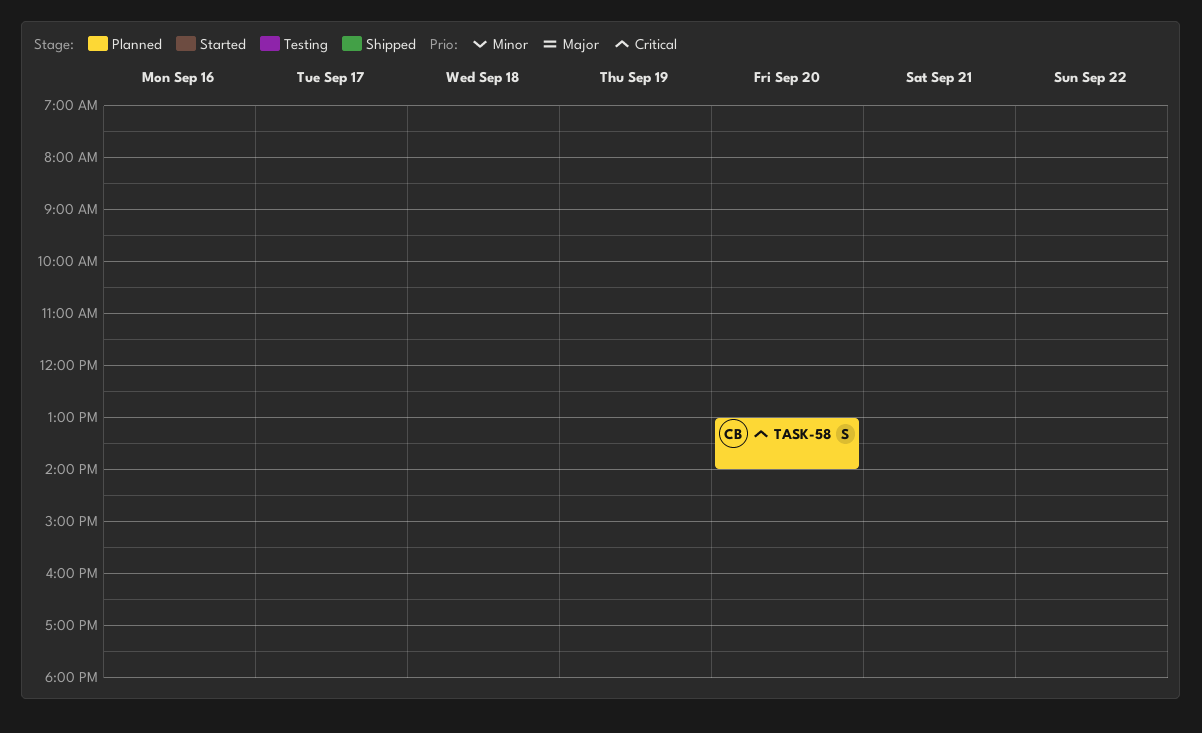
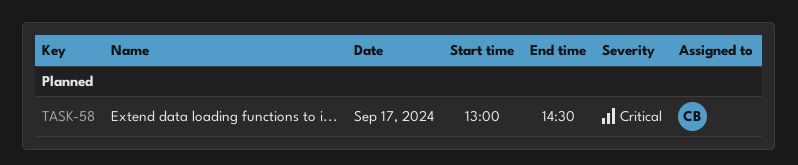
TASK-58, day: Sep 20 -> Sep 17
TASK-58, ends: 14:00 -> 14:30

